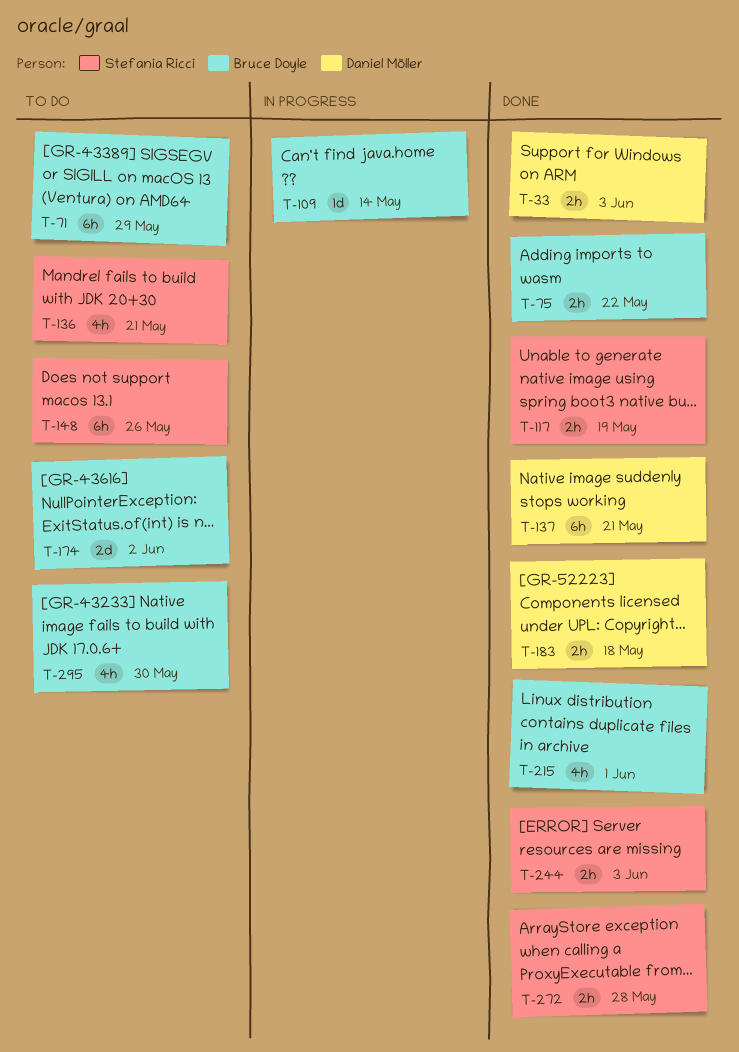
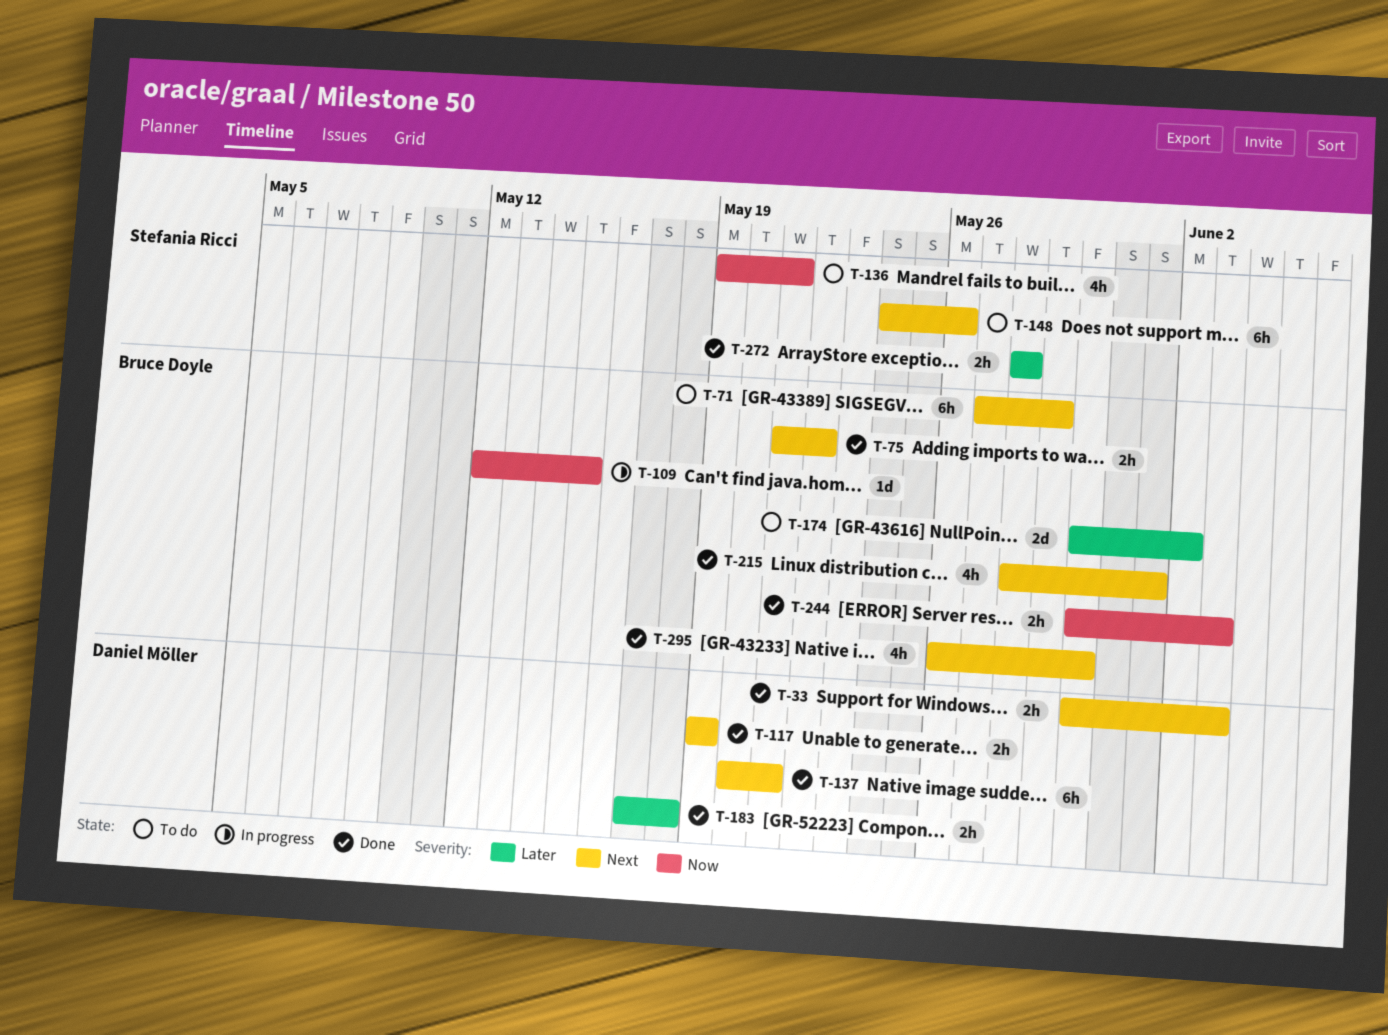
T-109, due: May 14 -> May 15
T-117, owner: Stefania Ricci -> Daniel Möller
T-244, owner: Stefania Ricci -> Bruce Doyle
T-295, status: To do -> Done

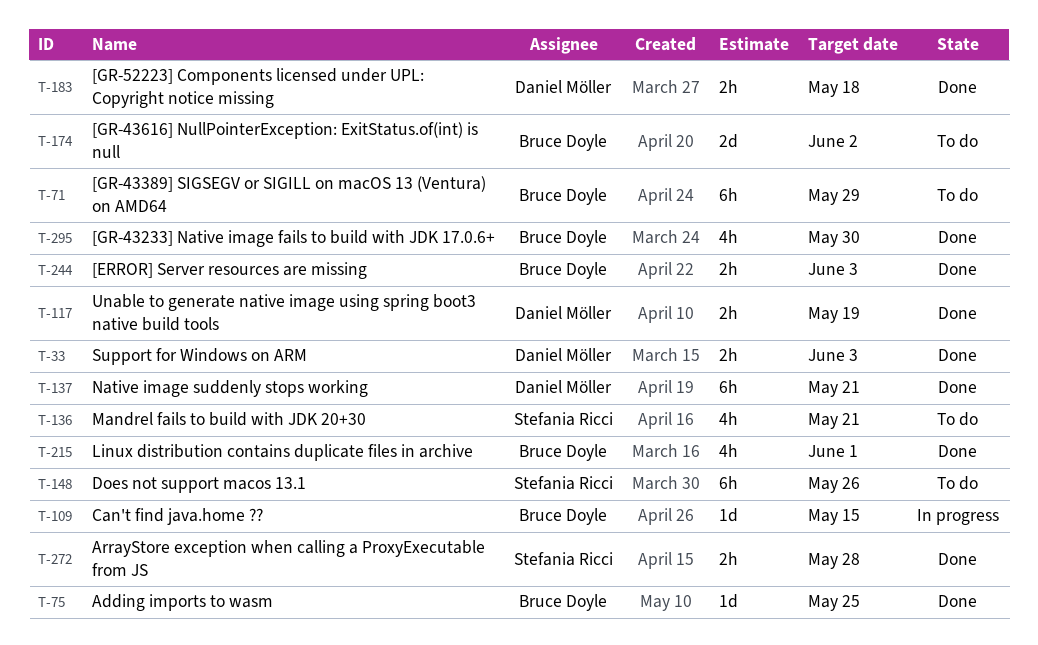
T-75, estimate: 2h -> 1d
T-75, due: May 22 -> May 25

